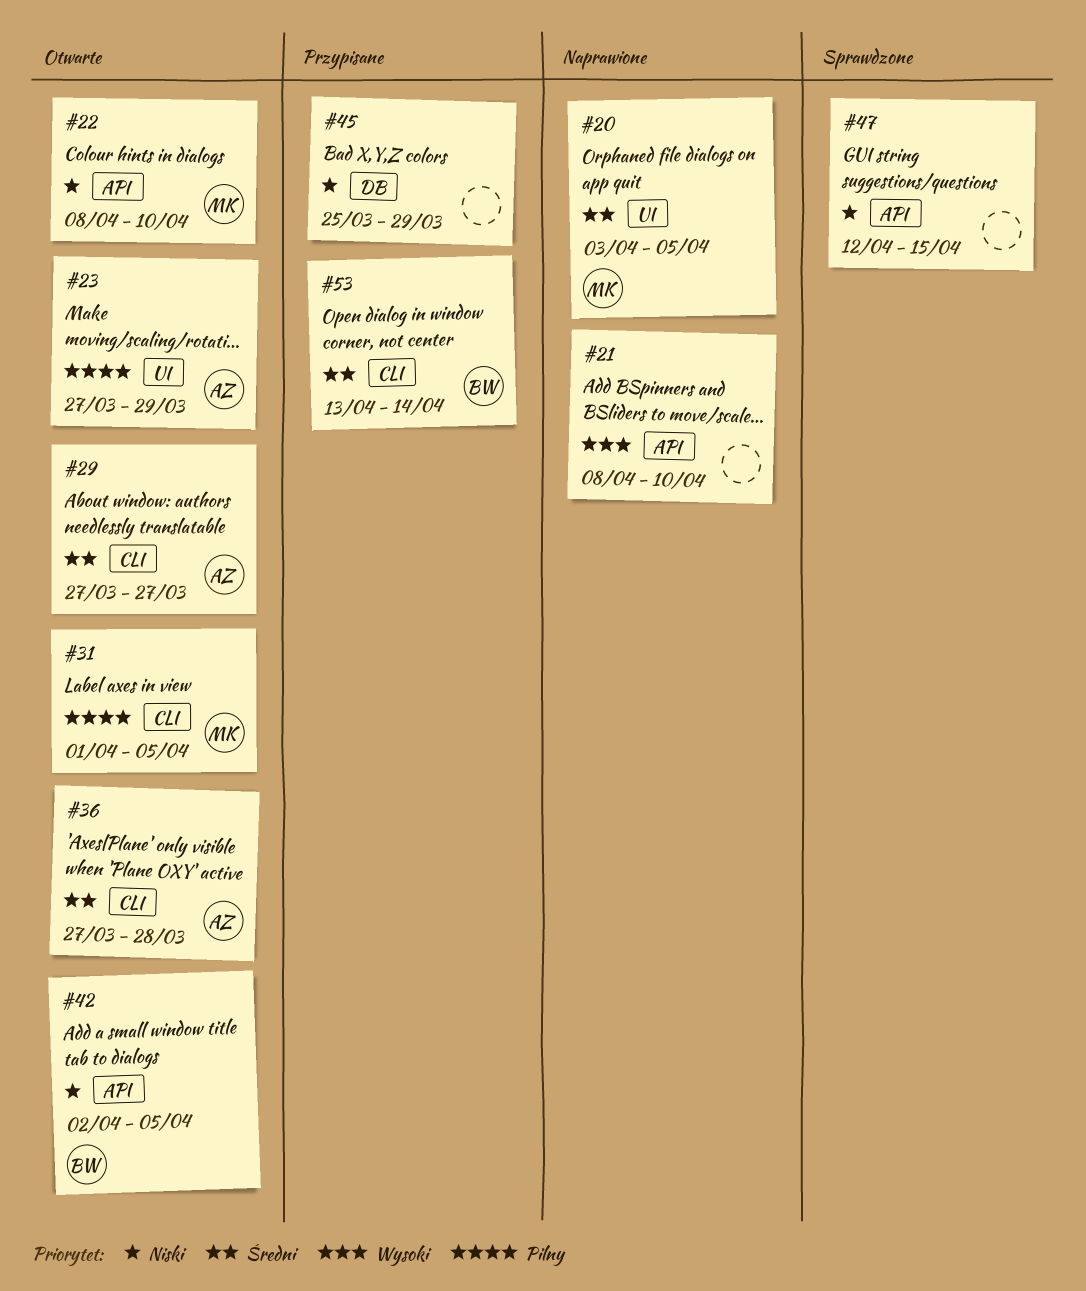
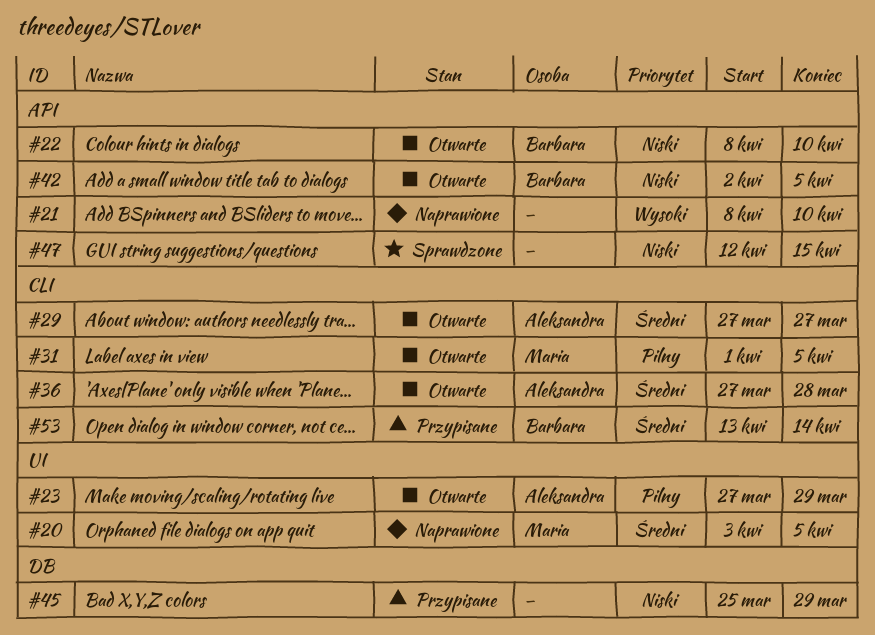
#22, owner: Maria -> Barbara

